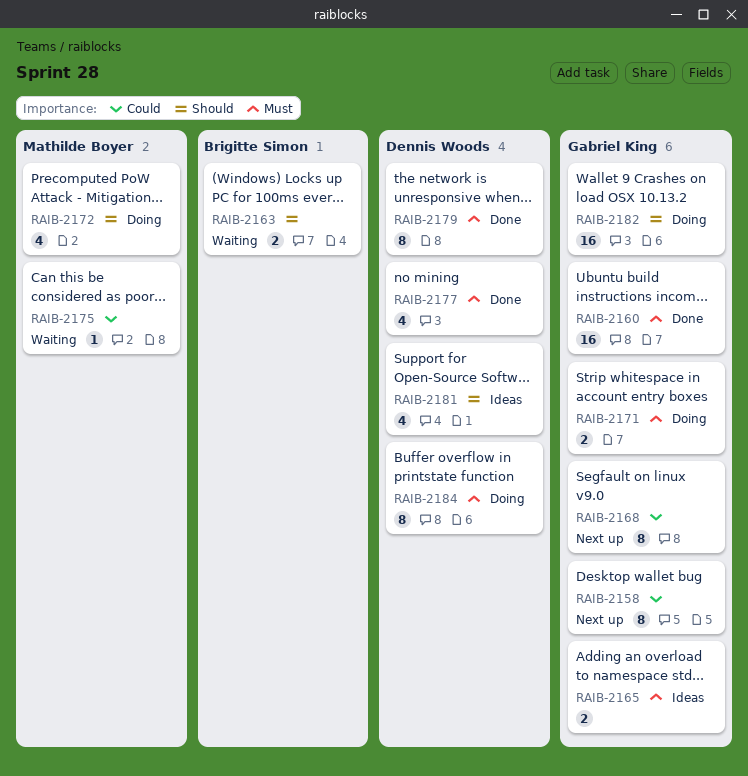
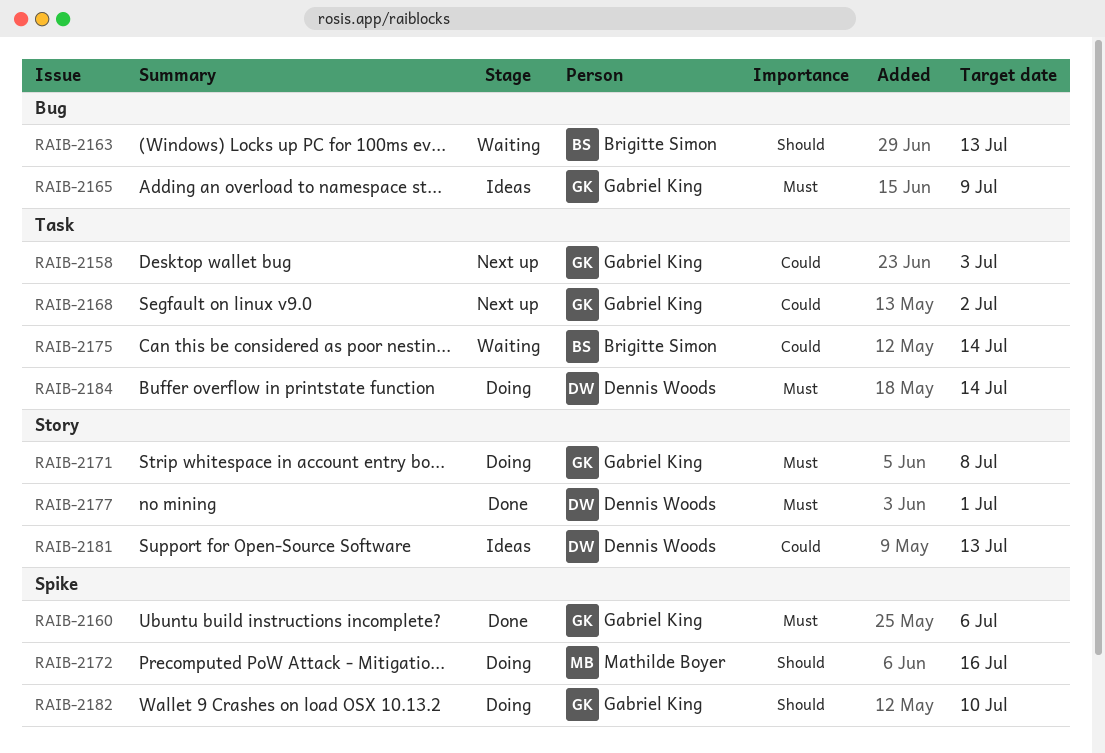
RAIB-2175, owner: Mathilde Boyer -> Brigitte Simon
RAIB-2179: present -> none
RAIB-2181, priority: Should -> Could

